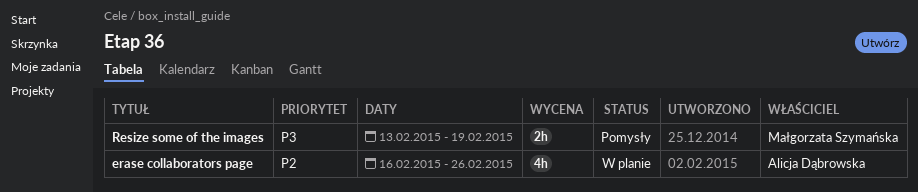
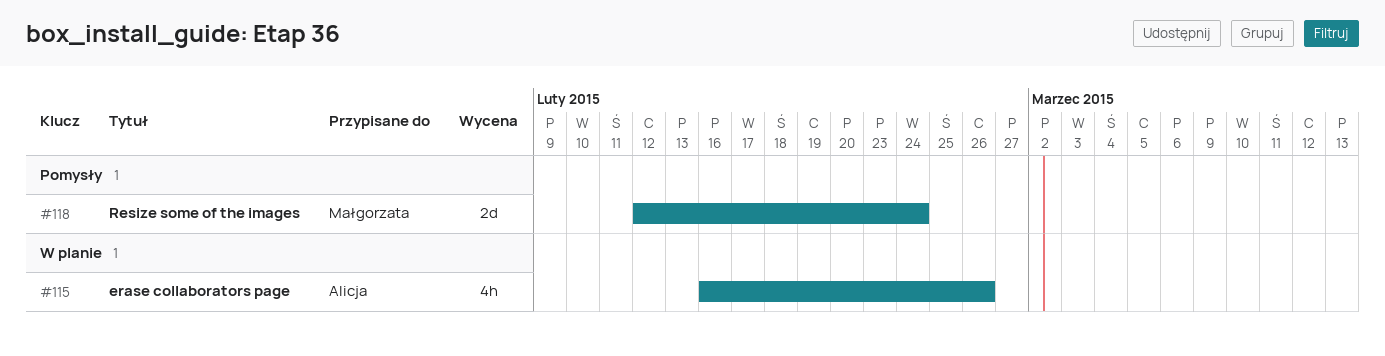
Resize some of the images, estimate: 2h -> 2d
Resize some of the images, start: Feb 13 -> Feb 12
Resize some of the images, due: Feb 19 -> Feb 24

